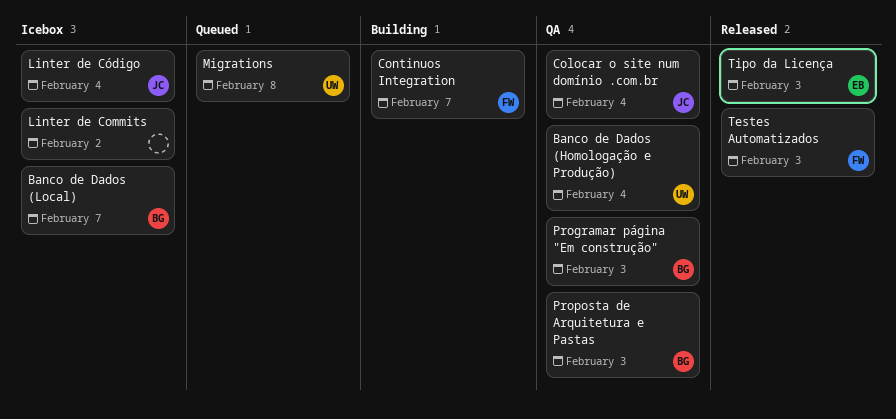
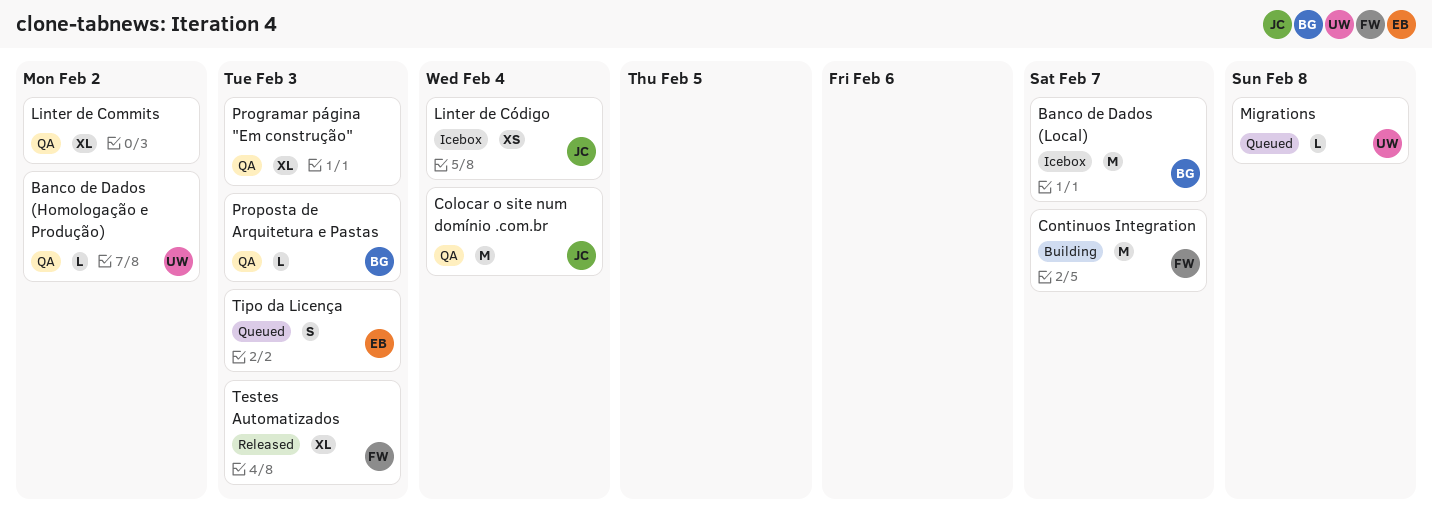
Banco de Dados (Homologação e Produção), due: Feb 4 -> Feb 2
Linter de Commits, status: Icebox -> QA
Programar página "Em construção", owner: BG -> none
Tipo da Licença, status: Released -> Queued

